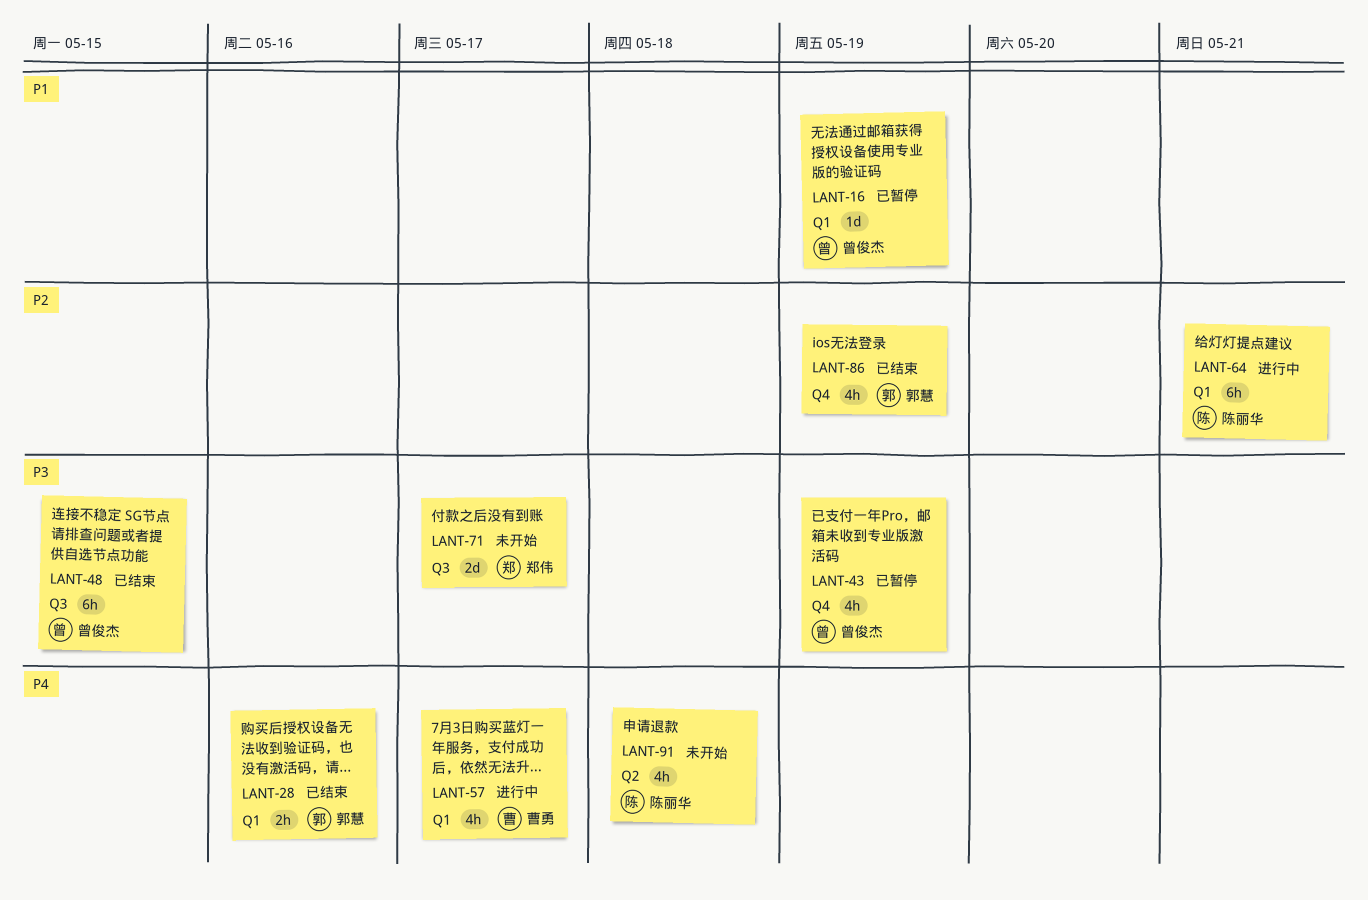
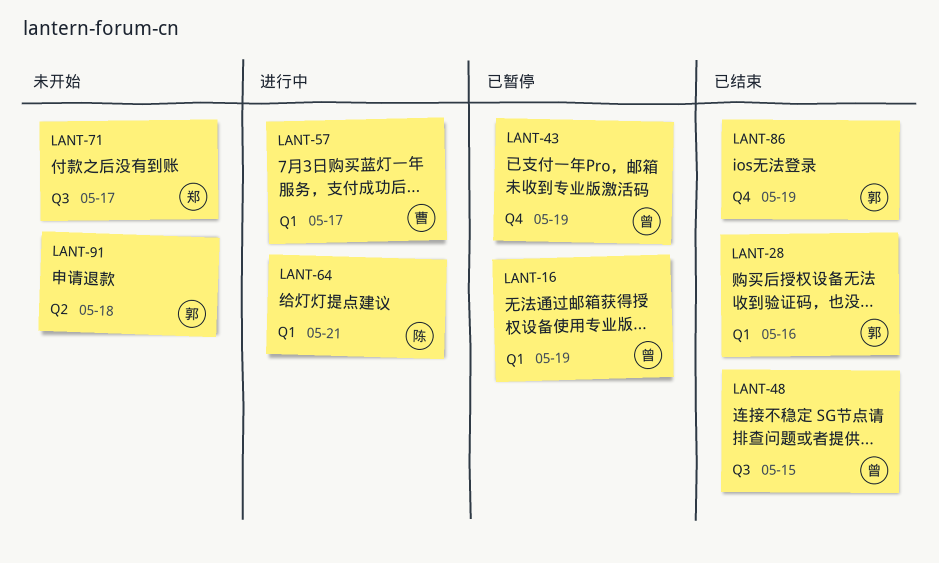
LANT-91, owner: 陈丽华 -> 郭慧

